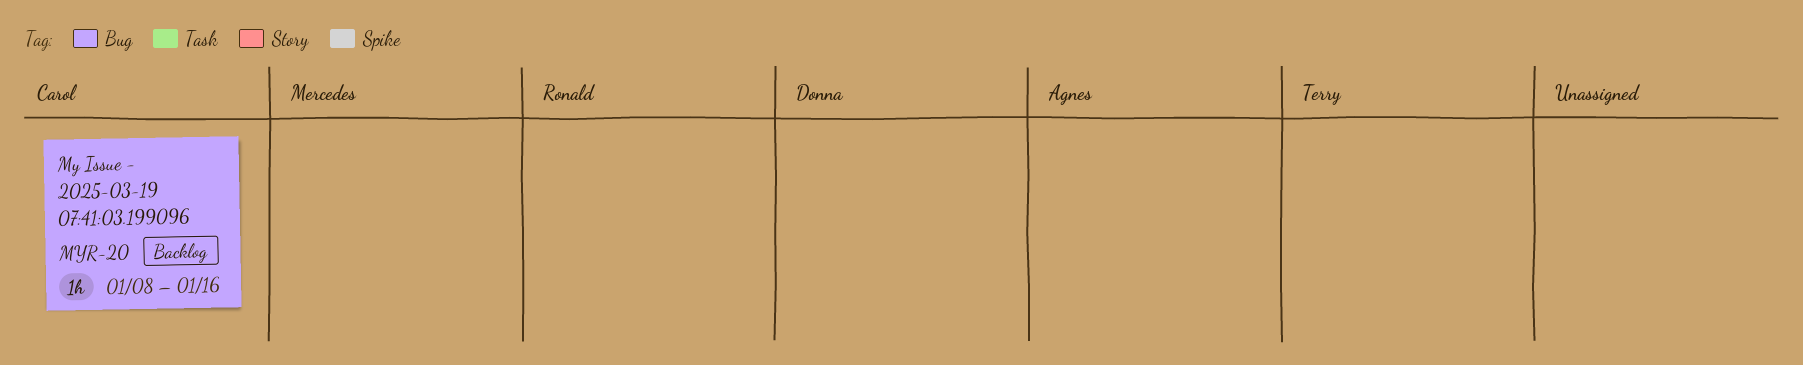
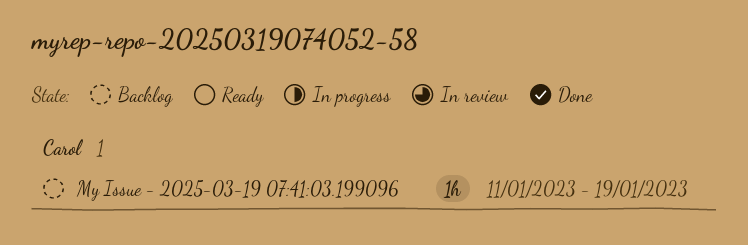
My Issue - 2025-03-19 07:41:03.199096, start: Jan 8 -> Jan 11
My Issue - 2025-03-19 07:41:03.199096, due: Jan 16 -> Jan 19

